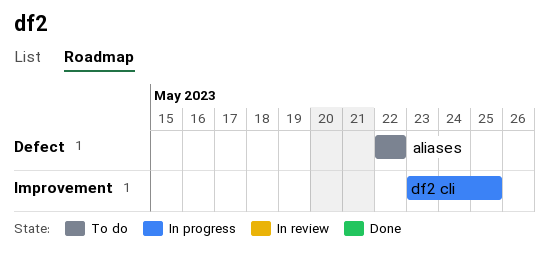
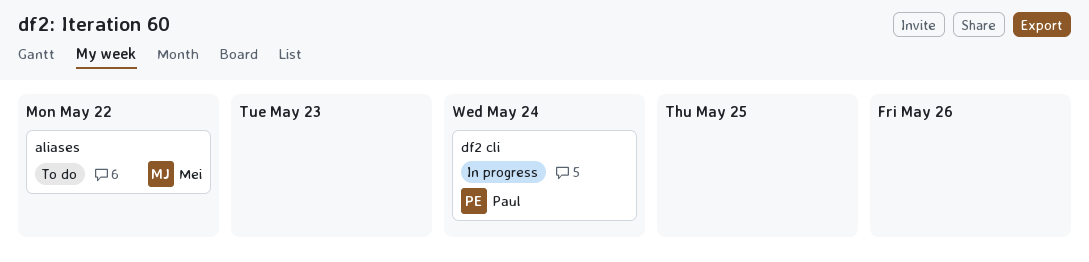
df2 cli, due: May 25 -> May 24

